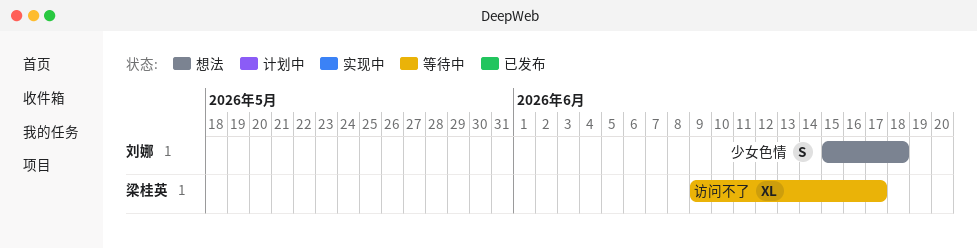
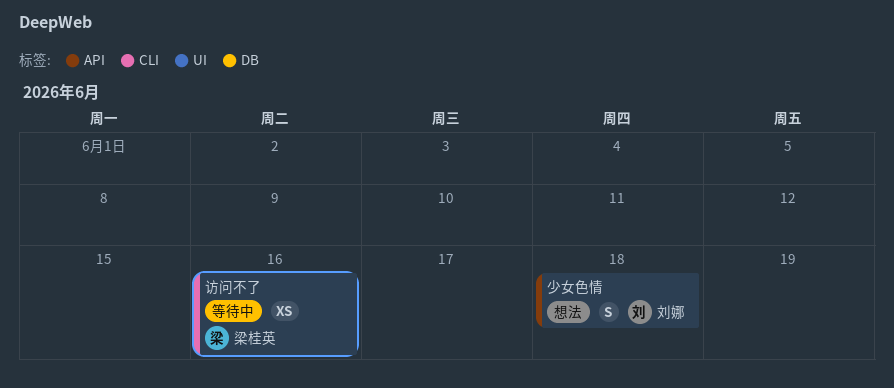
访问不了, estimate: XL -> XS
访问不了, due: Jun 17 -> Jun 16

